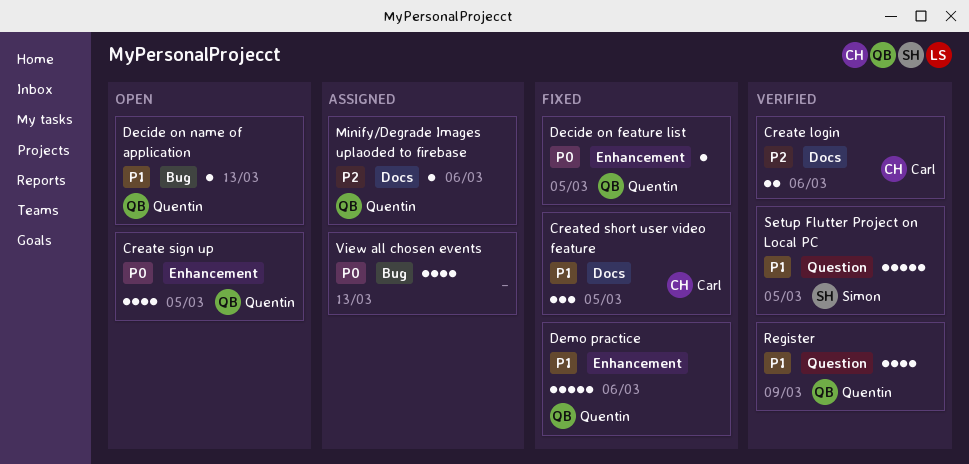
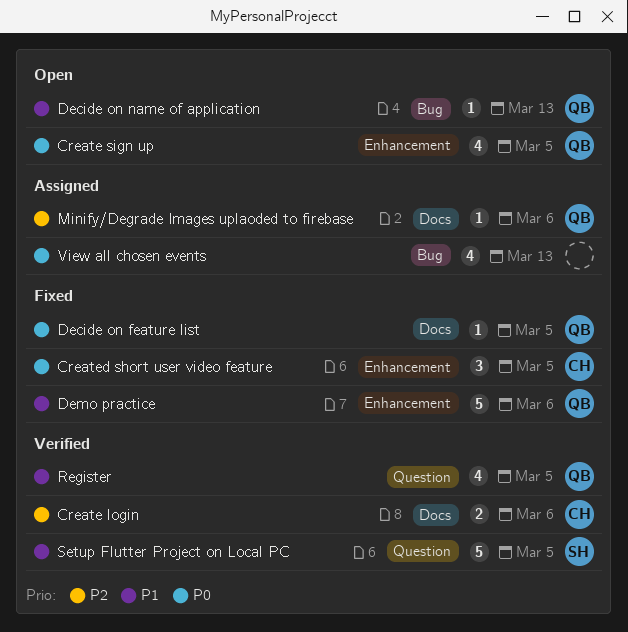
Created short user video feature, priority: P1 -> P0
Created short user video feature, label: Docs -> Enhancement
Decide on feature list, label: Enhancement -> Docs
Register, due: Mar 9 -> Mar 5

